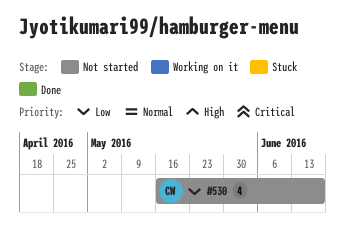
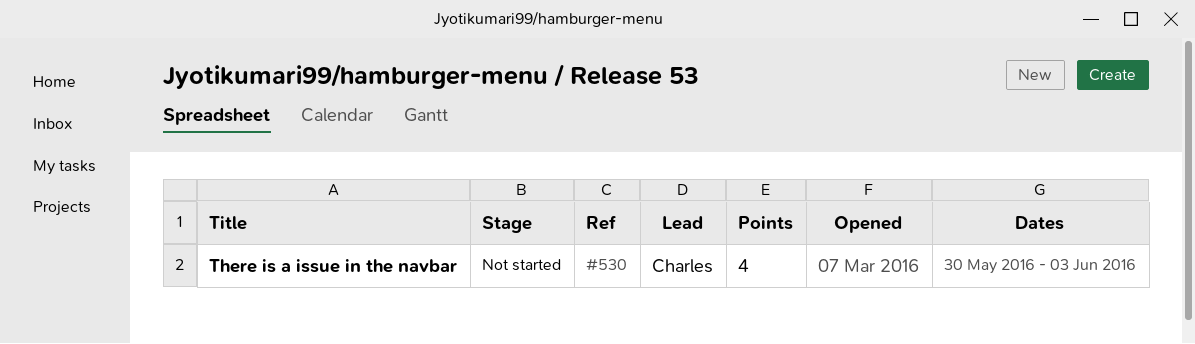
#530, start: May 16 -> May 30
#530, due: Jun 17 -> Jun 3

